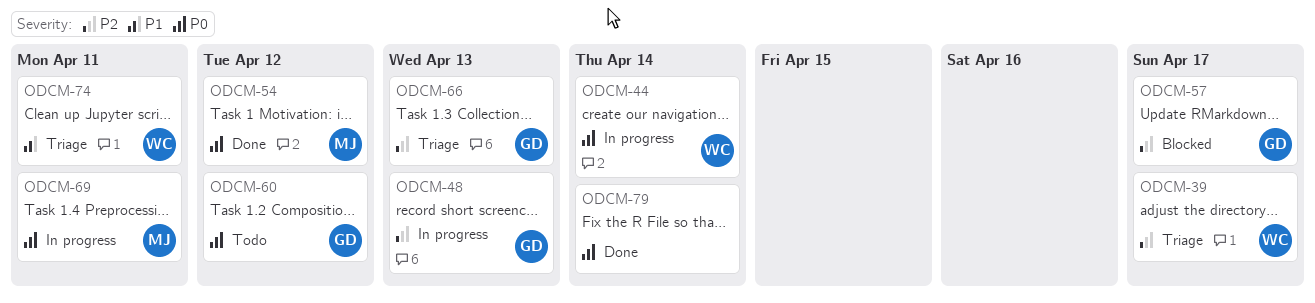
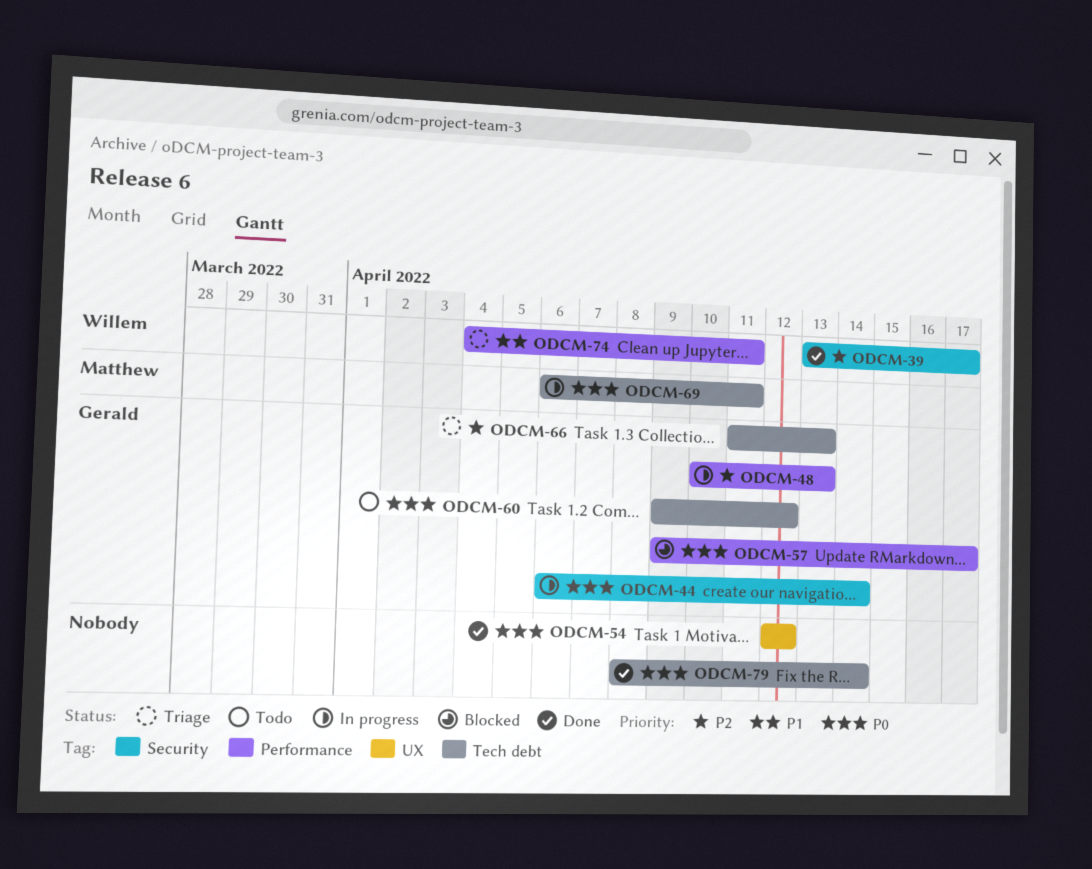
ODCM-39, status: Triage -> Done
ODCM-44, owner: Willem -> Gerald
ODCM-54, owner: Matthew -> none
ODCM-57, priority: P2 -> P0

